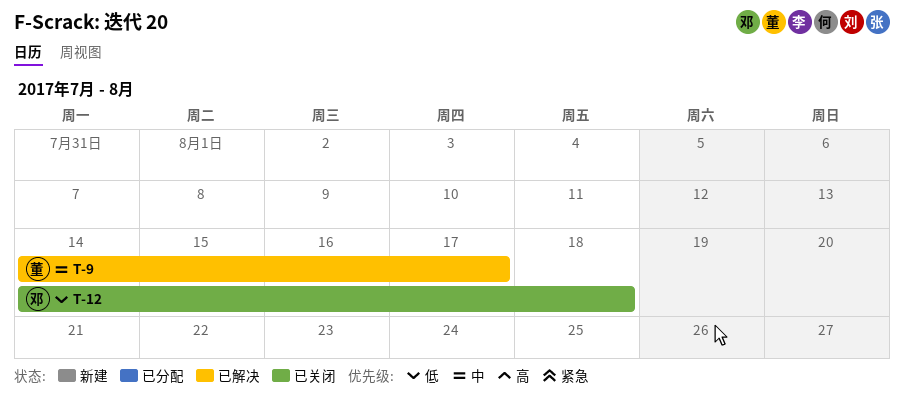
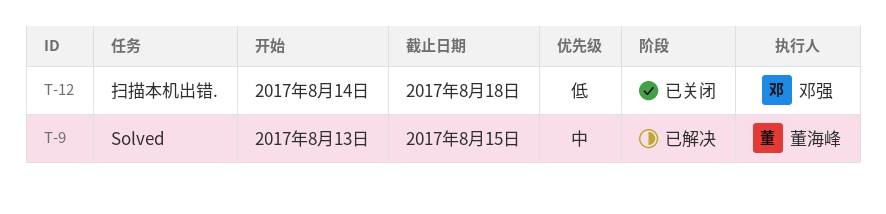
T-9, start: Aug 14 -> Aug 13
T-9, due: Aug 17 -> Aug 15

